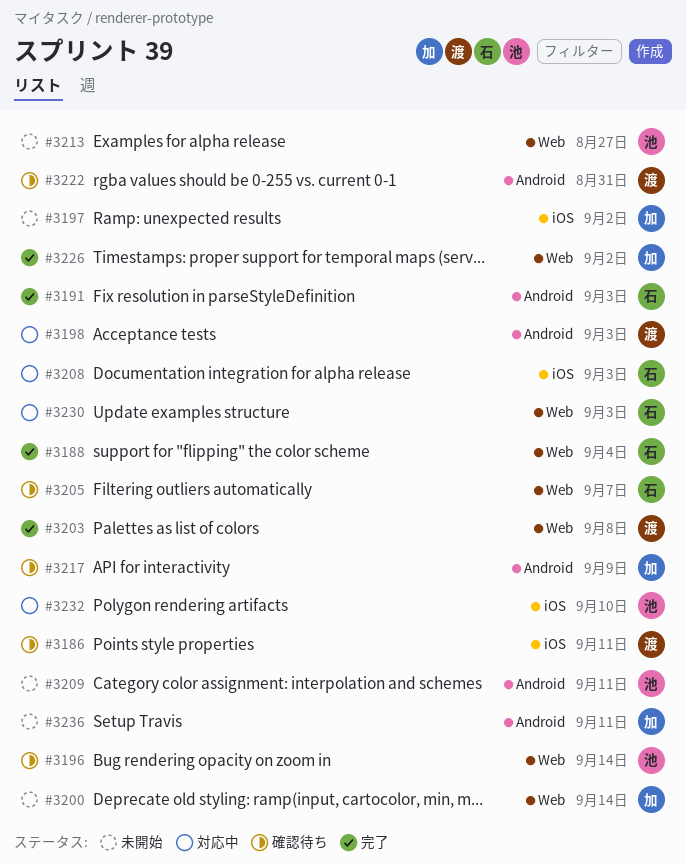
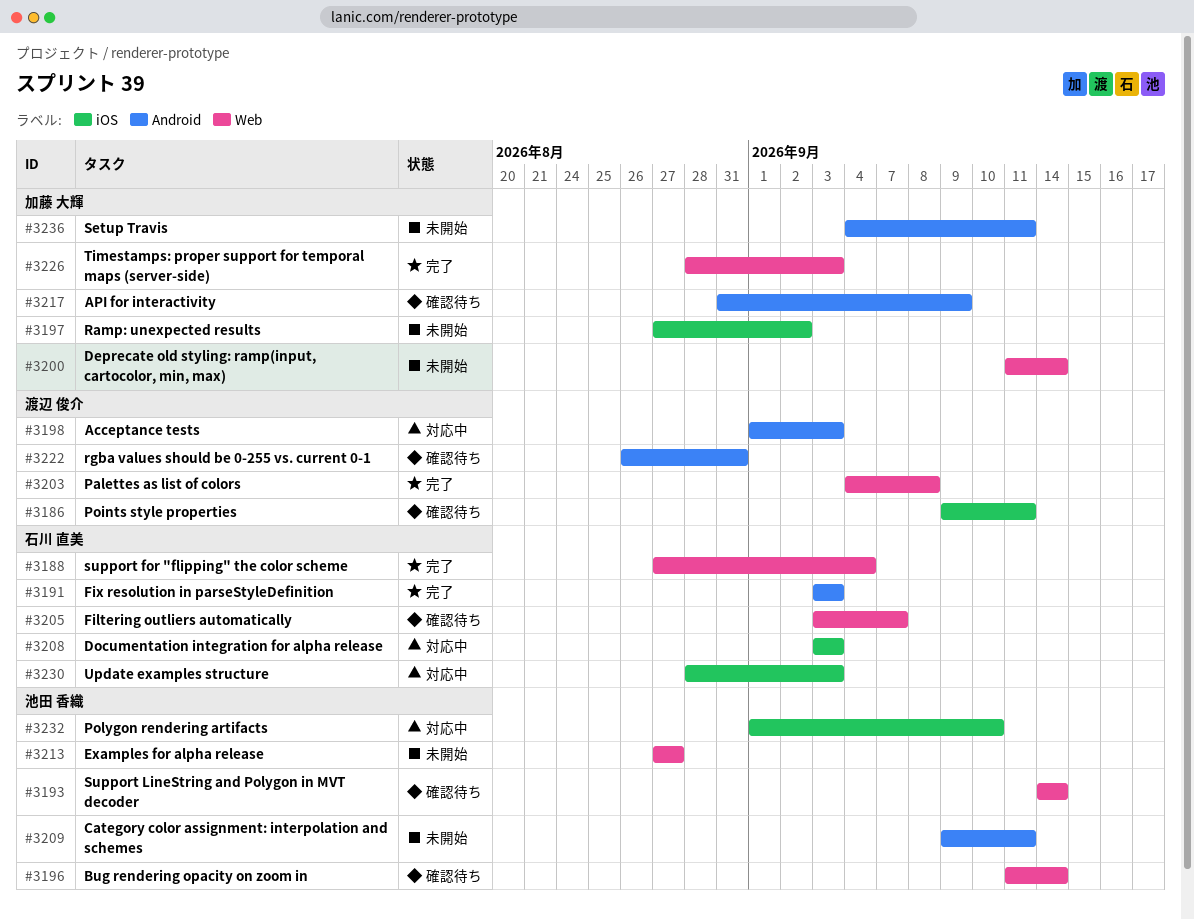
#3193: none -> present
#3226, due: Sep 2 -> Sep 3
#3230, label: Web -> iOS

